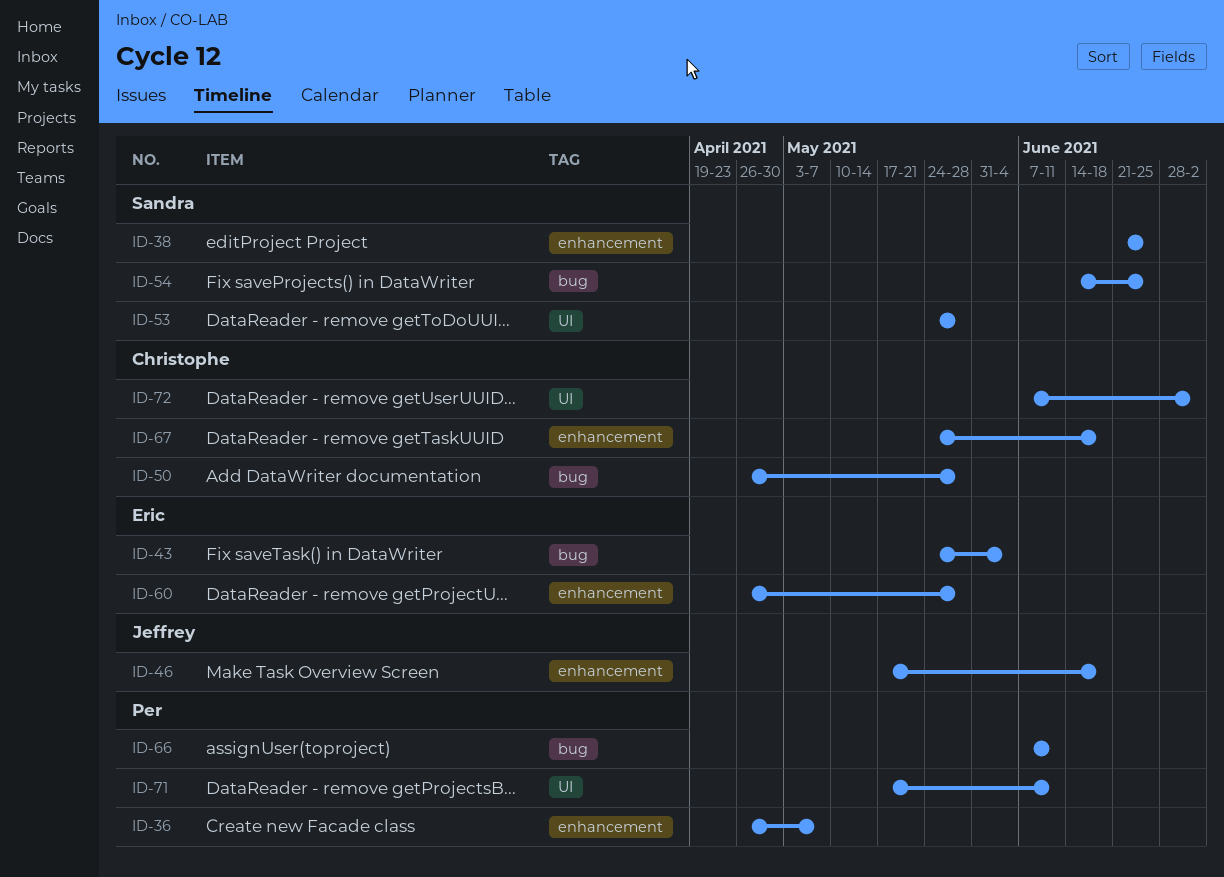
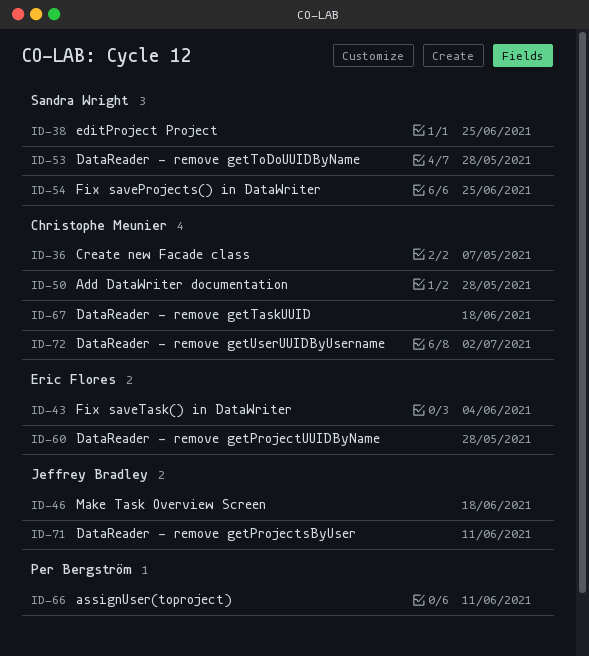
ID-36, owner: Per Bergström -> Christophe Meunier
ID-71, owner: Per Bergström -> Jeffrey Bradley

